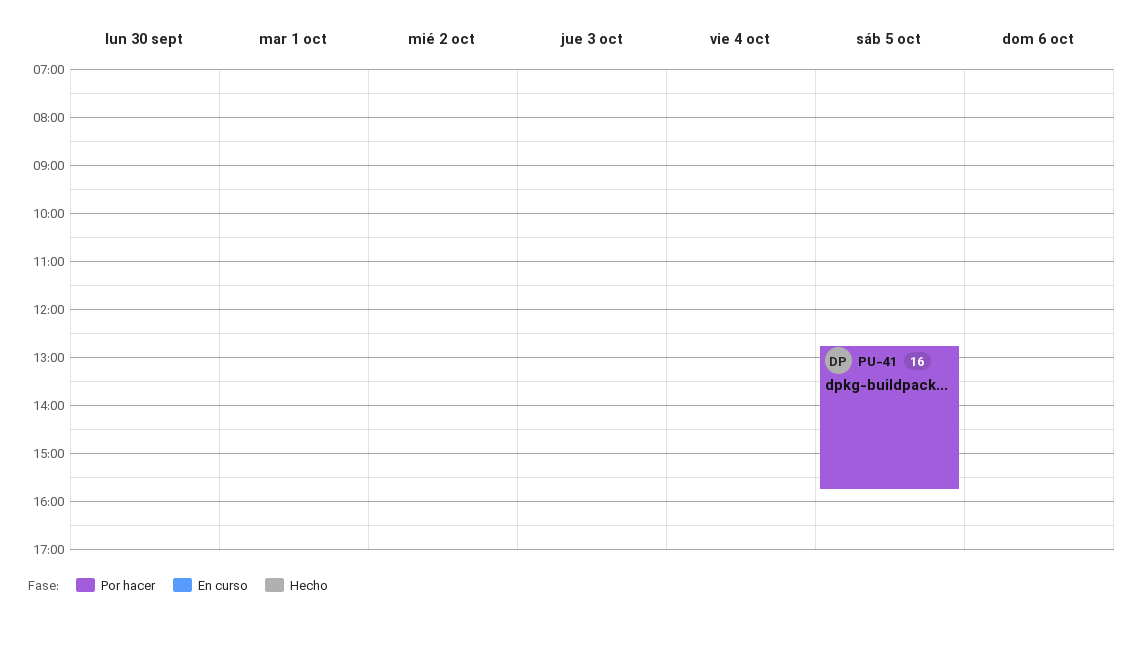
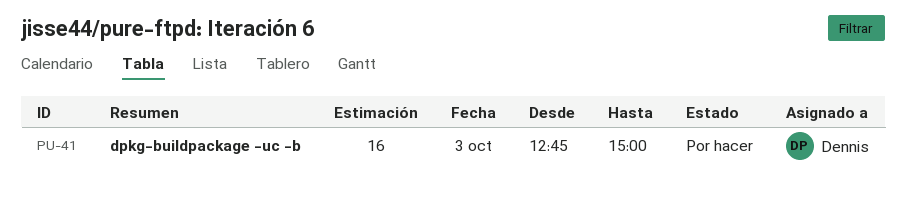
PU-41, day: Oct 5 -> Oct 3
PU-41, ends: 15:45 -> 15:00

